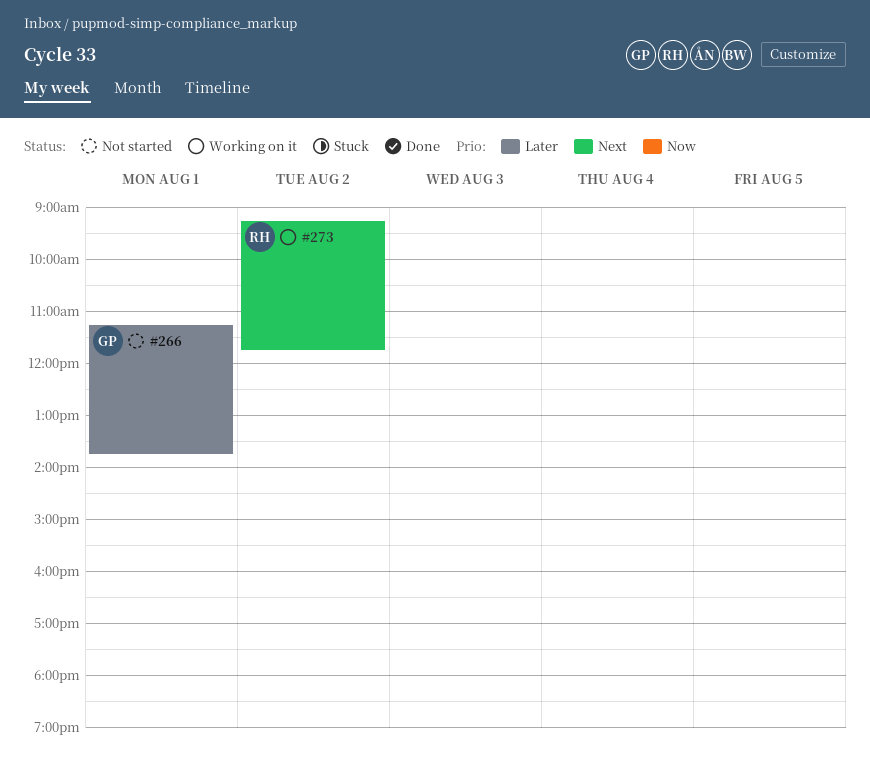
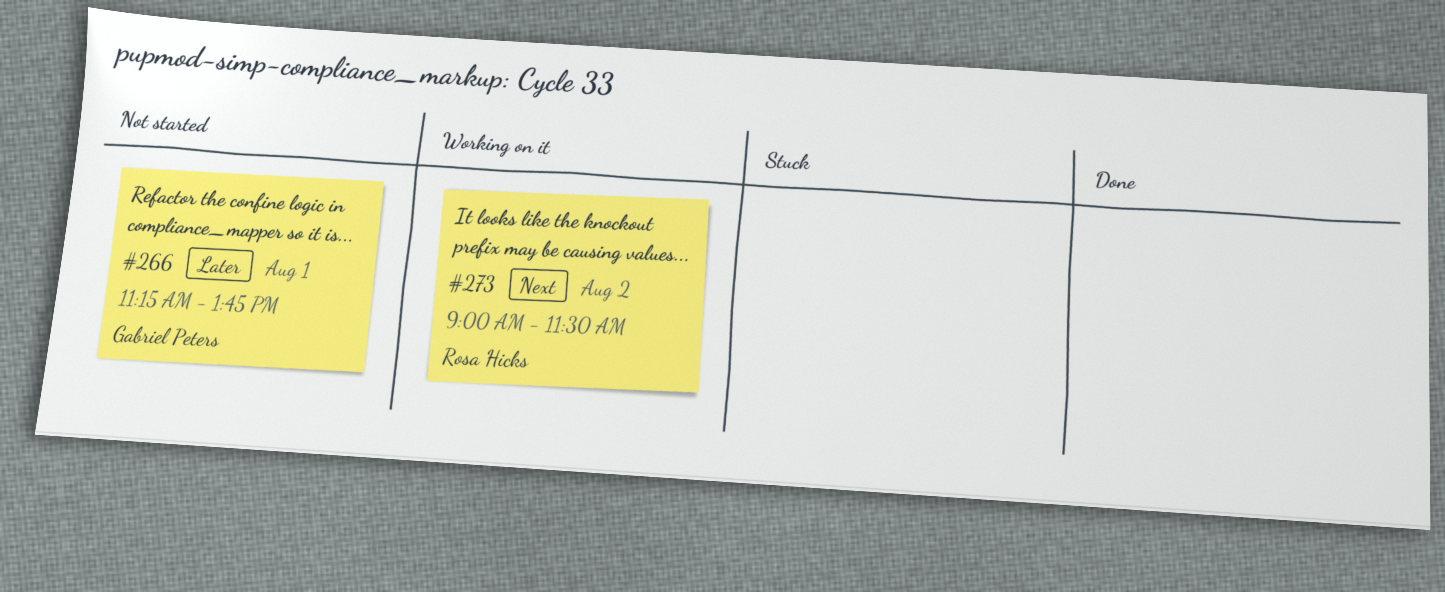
#273, begins: 09:15 -> 09:00
#273, ends: 11:45 -> 11:30

